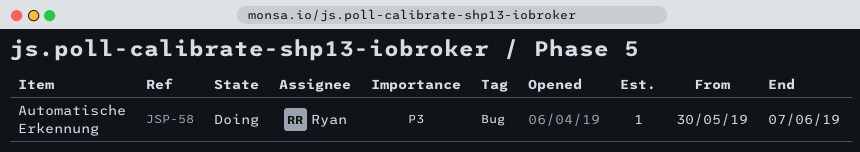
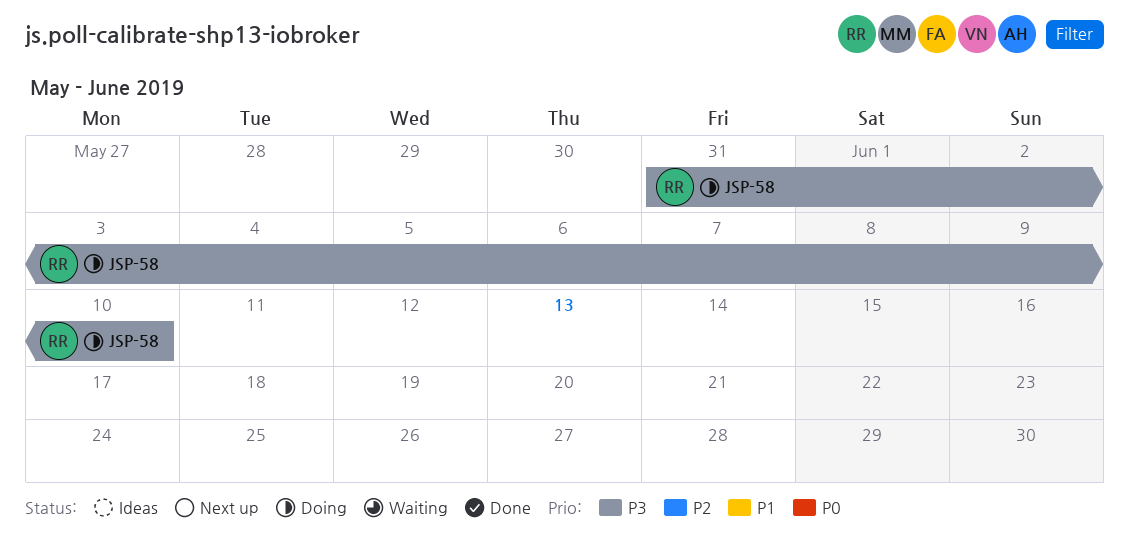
JSP-58, start: May 30 -> May 31
JSP-58, due: Jun 7 -> Jun 10

